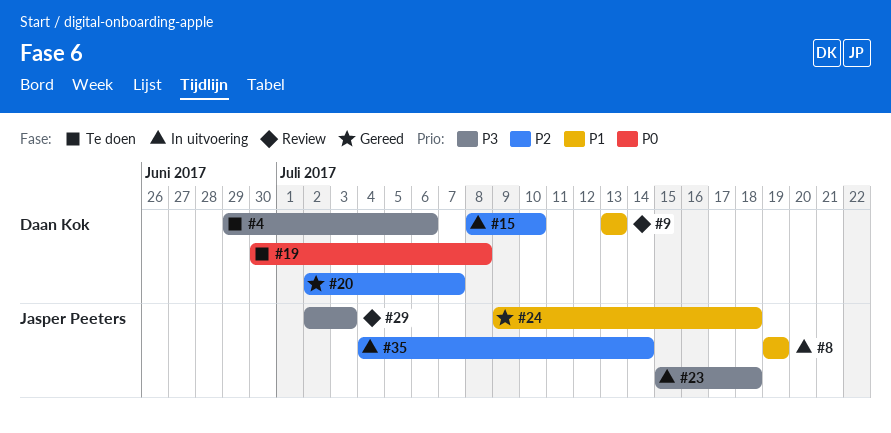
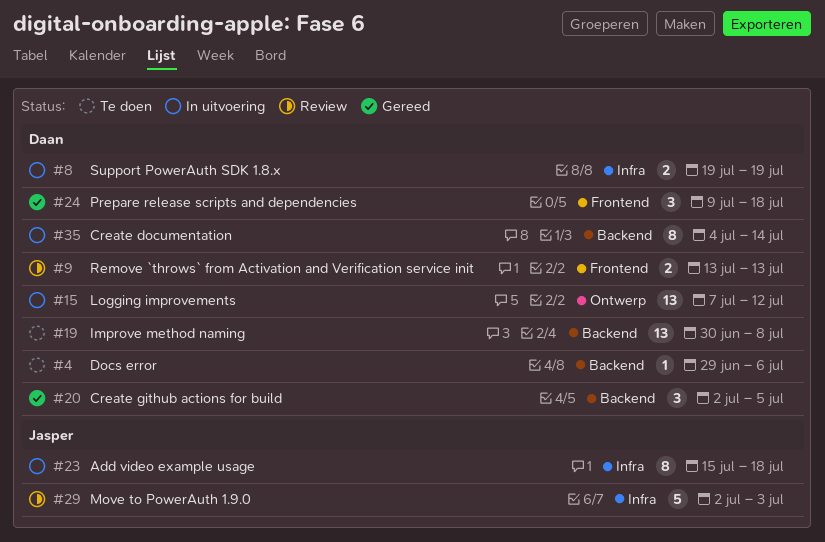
#8, owner: Jasper Peeters -> Daan Kok
#15, start: Jul 8 -> Jul 7
#15, due: Jul 10 -> Jul 12
#20, due: Jul 7 -> Jul 5
#24, owner: Jasper Peeters -> Daan Kok
#35, owner: Jasper Peeters -> Daan Kok

